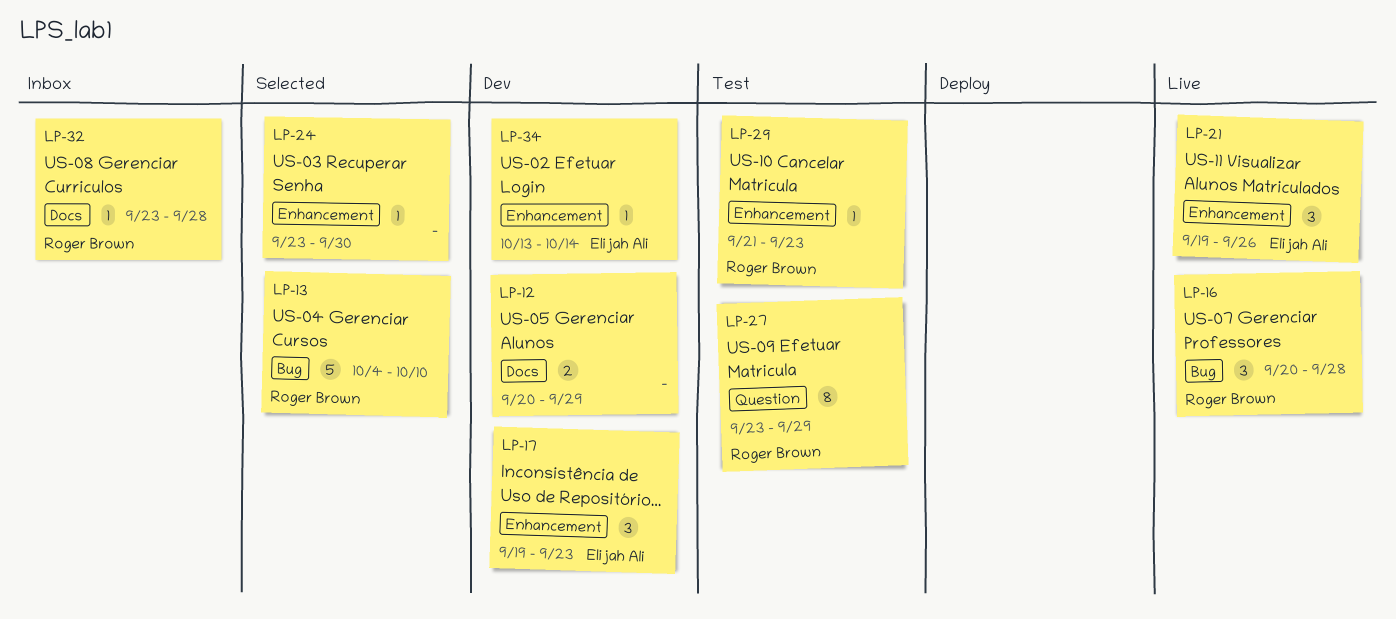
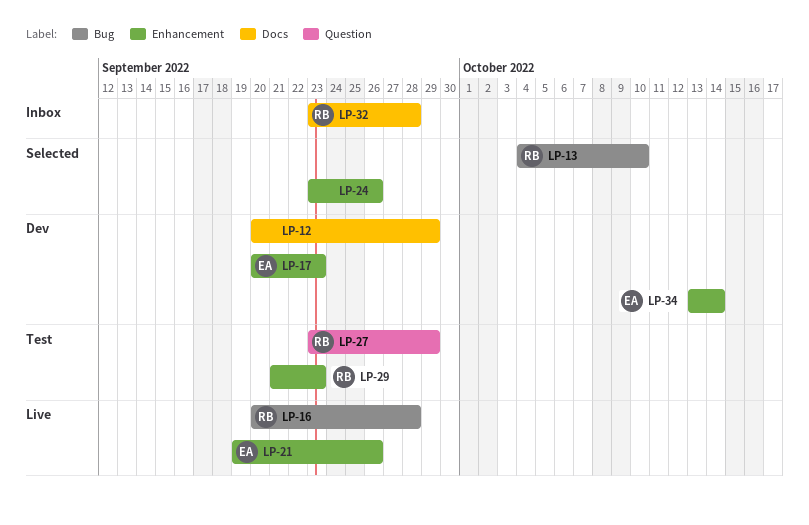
LP-17, start: Sep 19 -> Sep 20
LP-24, due: Sep 30 -> Sep 26

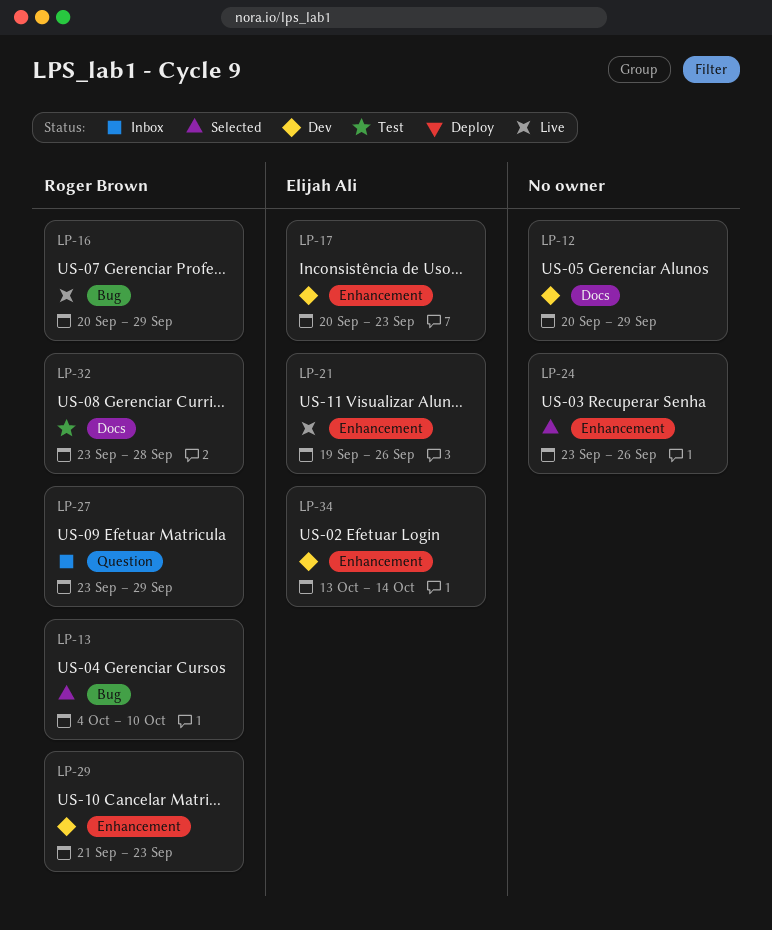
LP-16, due: Sep 28 -> Sep 29
LP-27, status: Test -> Inbox
LP-29, status: Test -> Dev
LP-32, status: Inbox -> Test

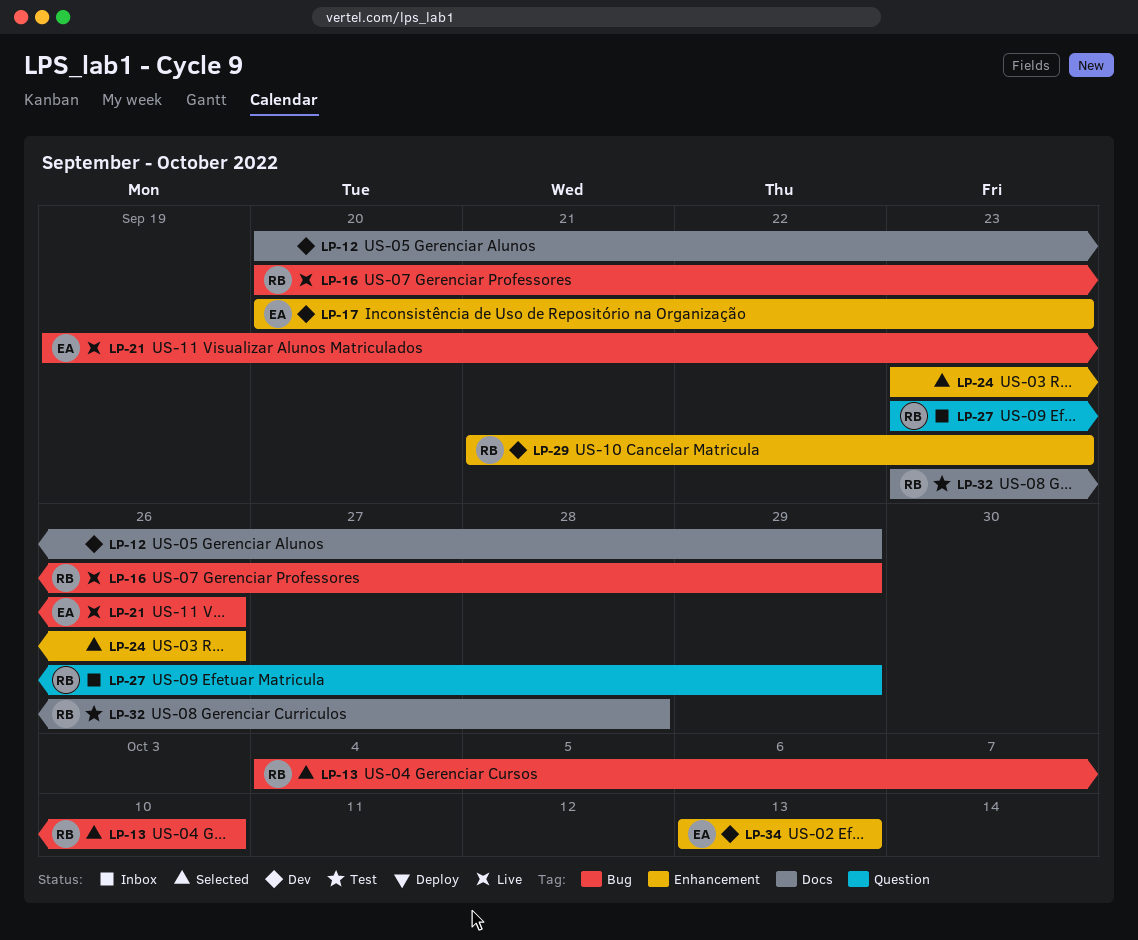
LP-21, label: Enhancement -> Bug
LP-34, due: Oct 14 -> Oct 13

